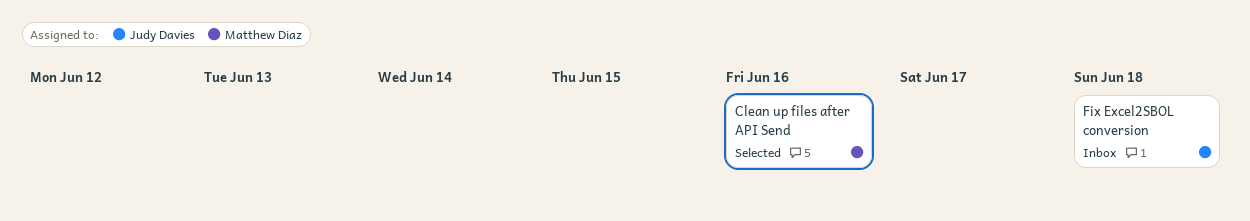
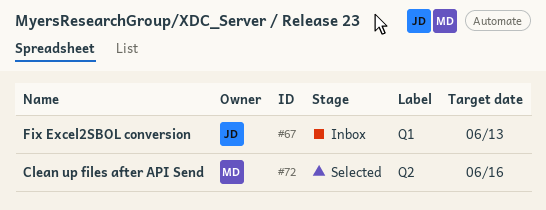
Fix Excel2SBOL conversion, due: Jun 18 -> Jun 13

